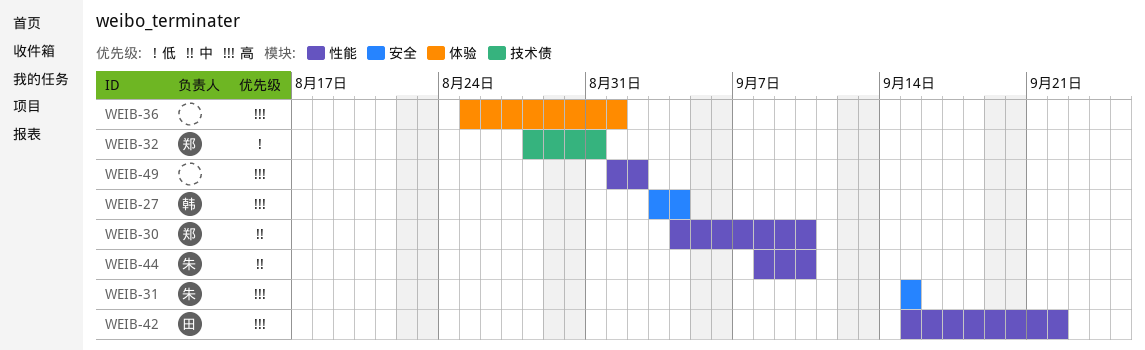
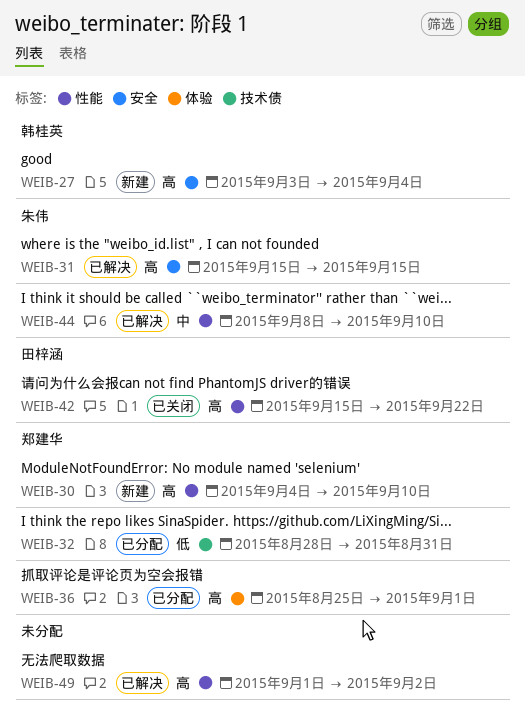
WEIB-30, priority: 中 -> 高
WEIB-36, owner: none -> 郑建华

